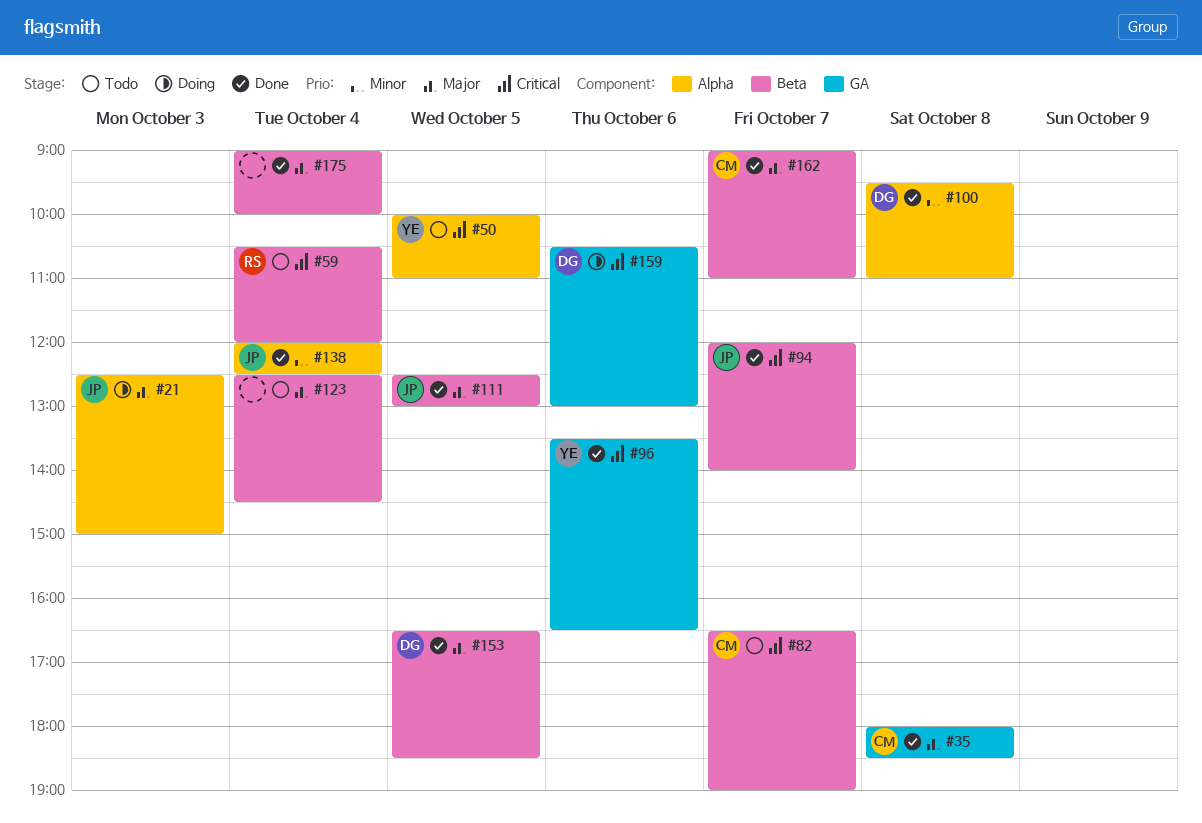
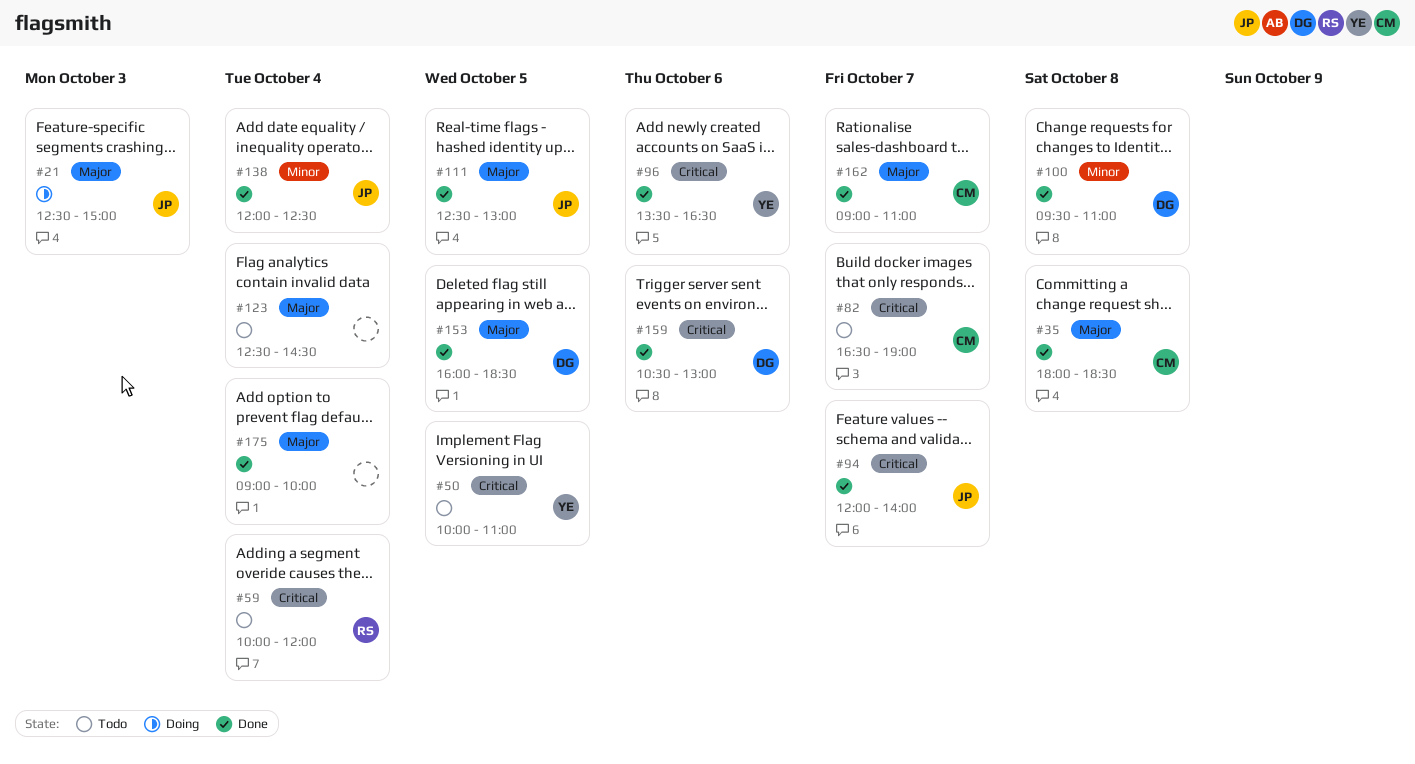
#59, begins: 10:30 -> 10:00
#153, begins: 16:30 -> 16:00
#159, status: Doing -> Done

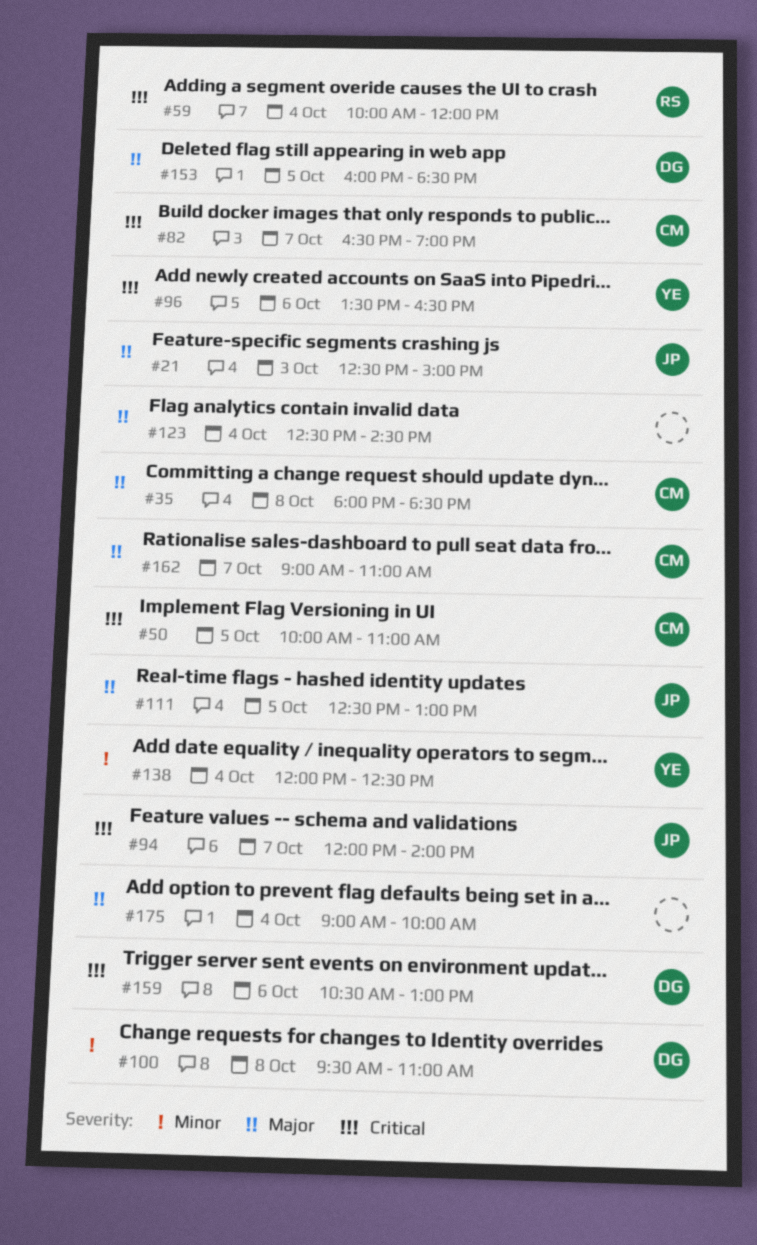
#50, owner: YE -> CM
#138, owner: JP -> YE

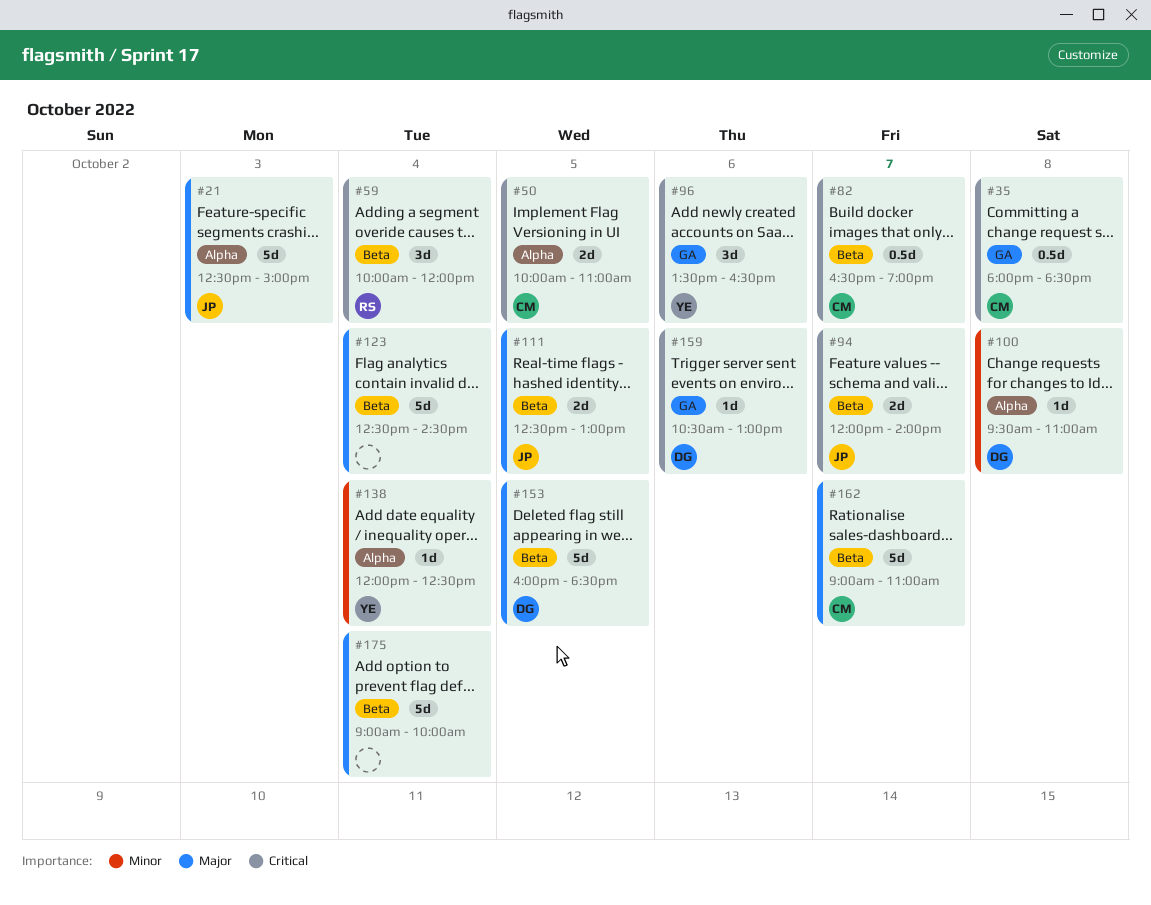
#35, priority: Major -> Critical

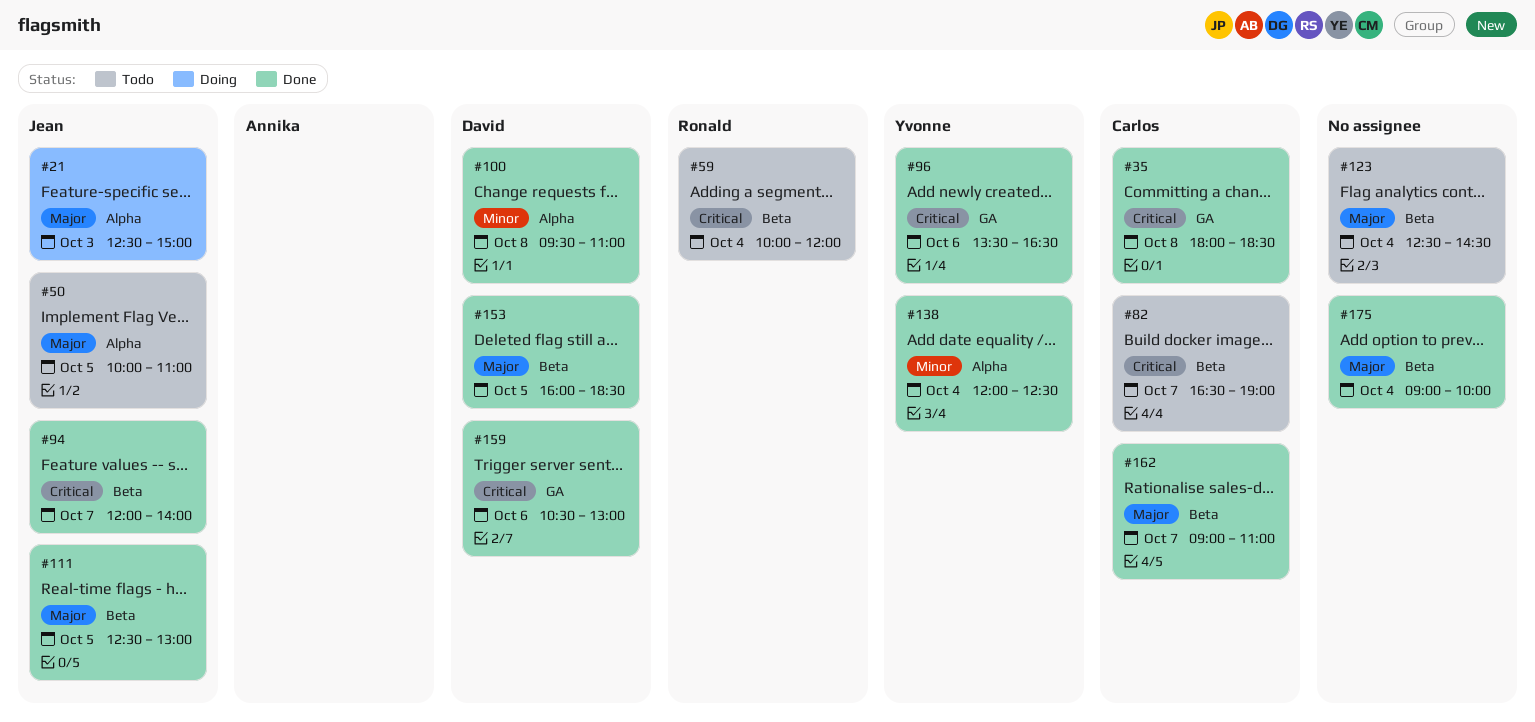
#50, owner: Carlos -> Jean
#50, priority: Critical -> Major

